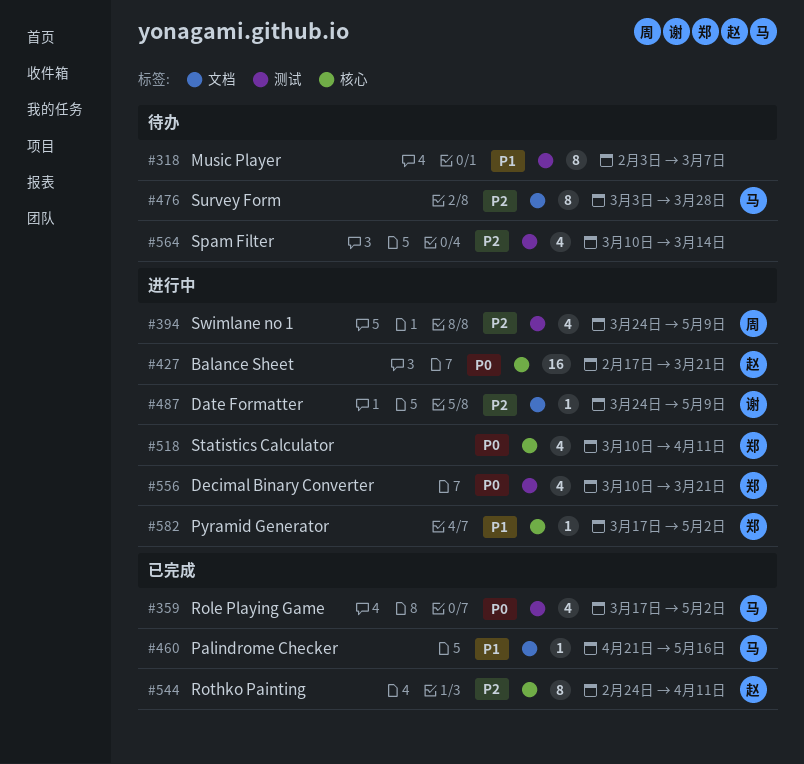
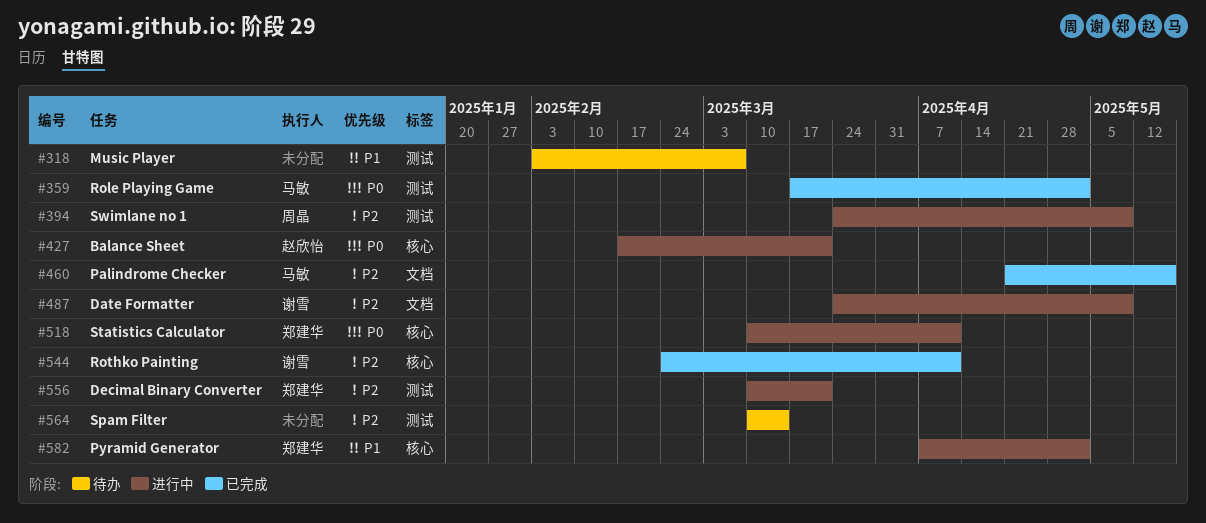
#460, priority: P1 -> P2
#476: present -> none
#544, owner: 赵欣怡 -> 谢雪
#556, priority: P0 -> P2
#582, start: Mar 17 -> Apr 7

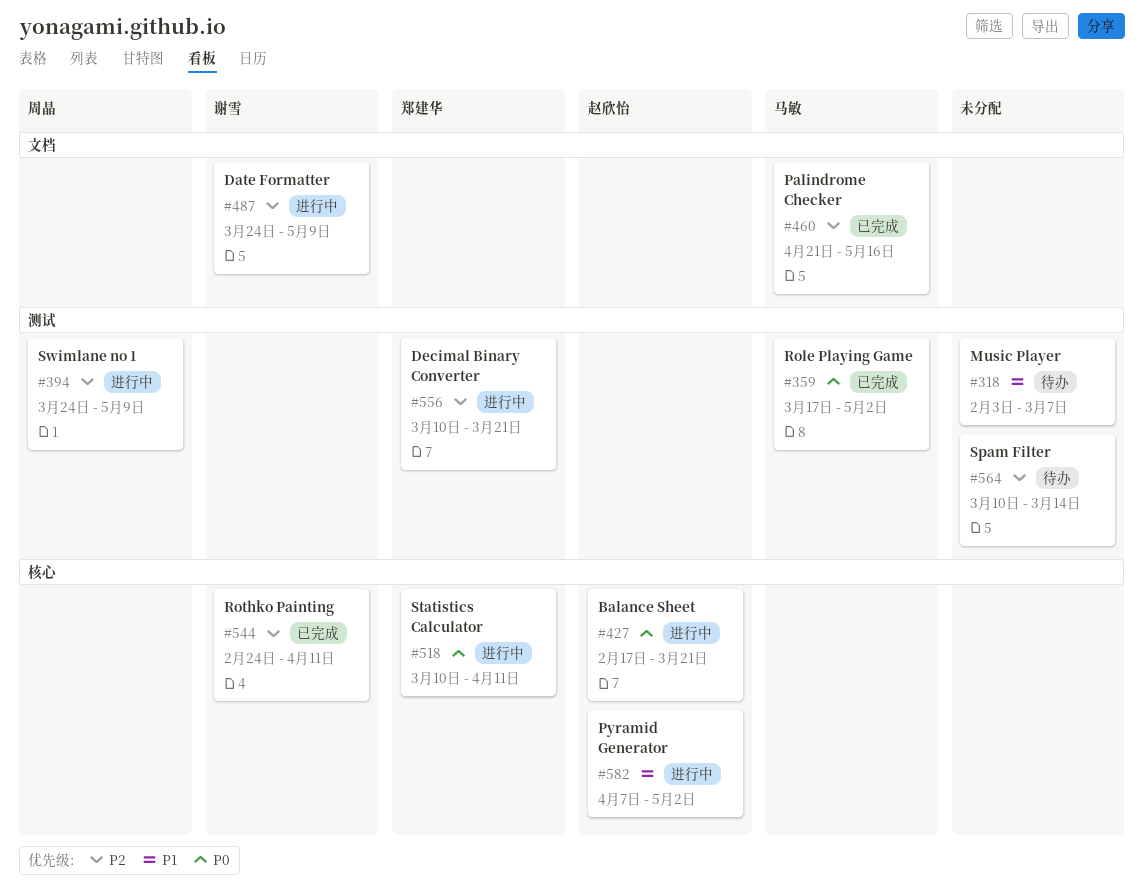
#582, owner: 郑建华 -> 赵欣怡

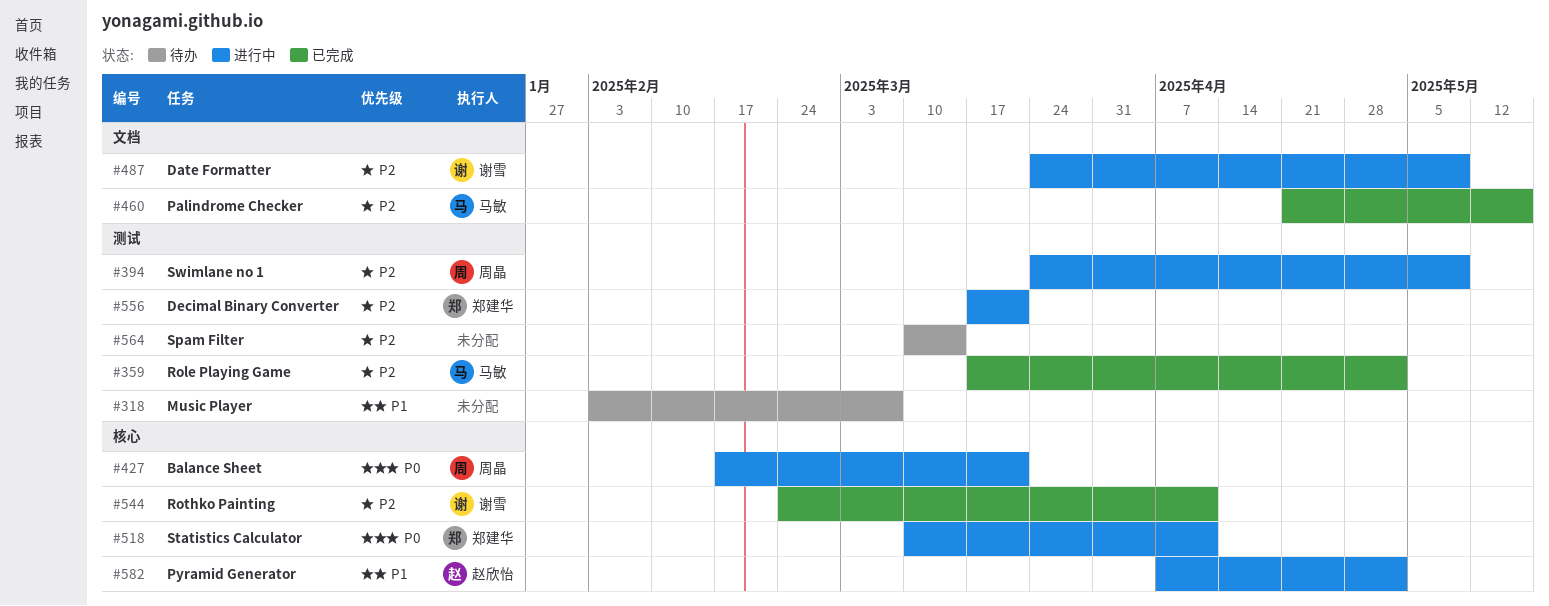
#359, priority: P0 -> P2
#427, owner: 赵欣怡 -> 周晶
#556, start: Mar 10 -> Mar 17

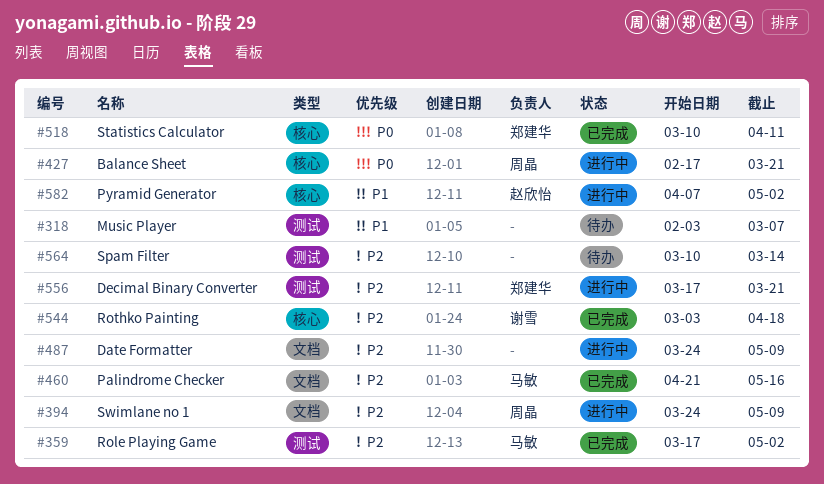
#394, label: 测试 -> 文档
#487, owner: 谢雪 -> none
#518, status: 进行中 -> 已完成
#544, start: Feb 24 -> Mar 3
#544, due: Apr 11 -> Apr 18

